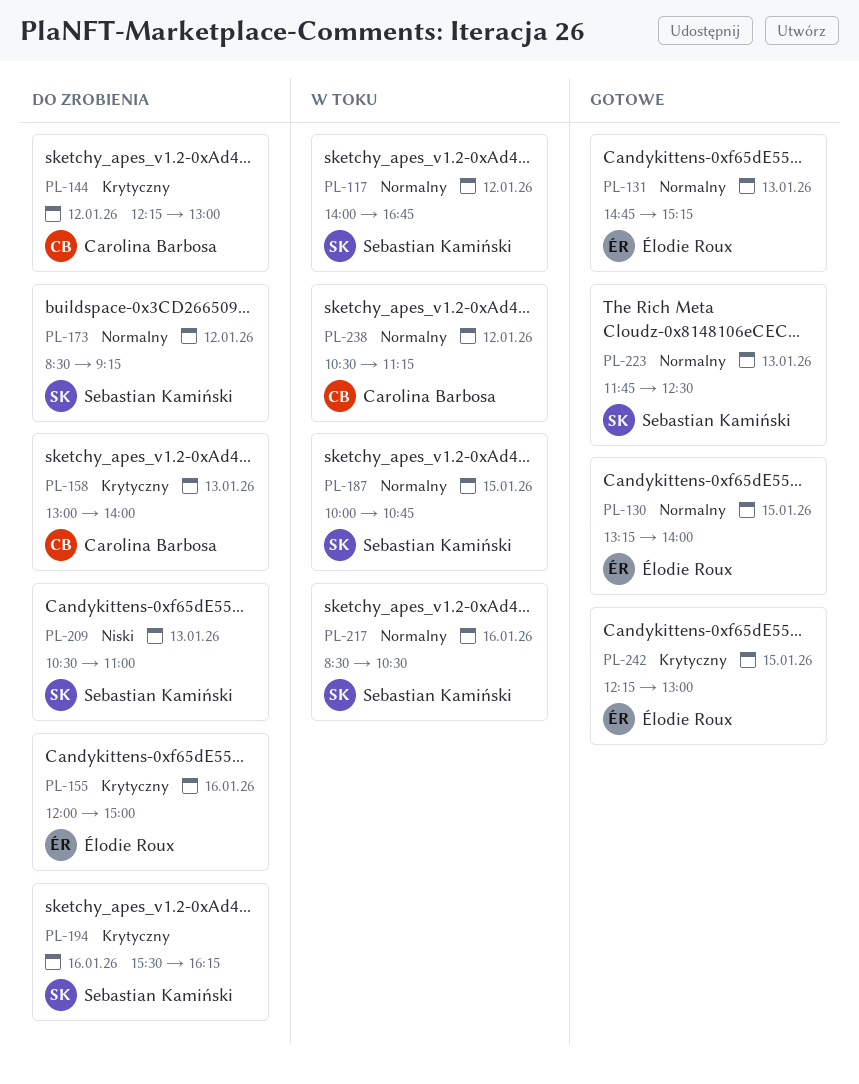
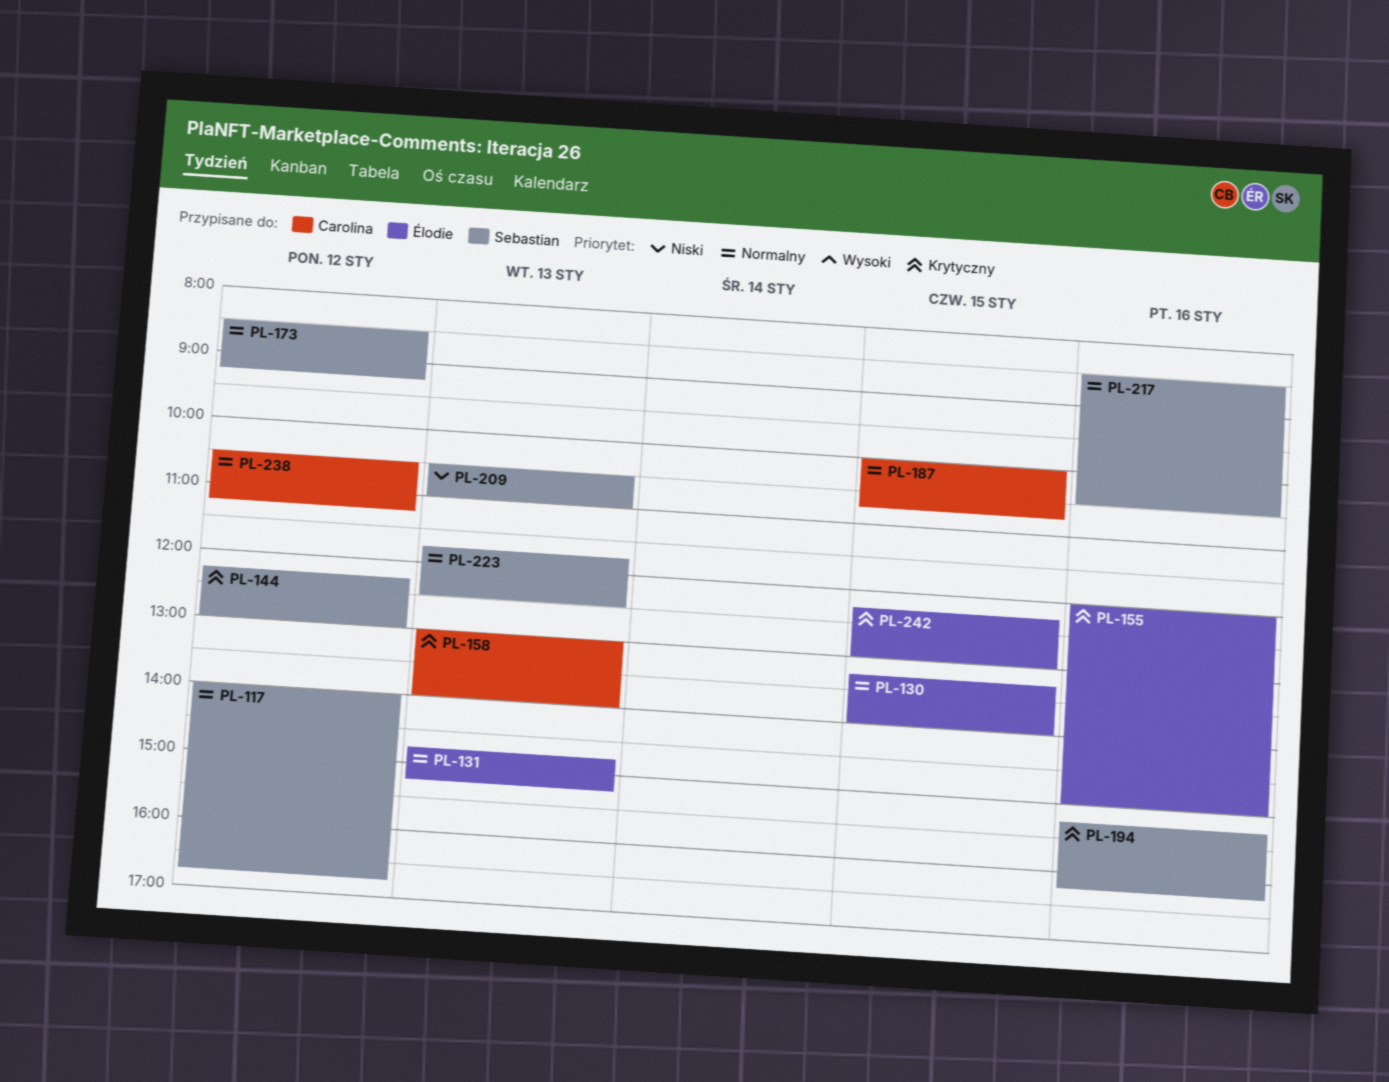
PL-144, owner: Carolina Barbosa -> Sebastian Kamiński
PL-187, owner: Sebastian Kamiński -> Carolina Barbosa
PL-194, begins: 15:30 -> 15:15

